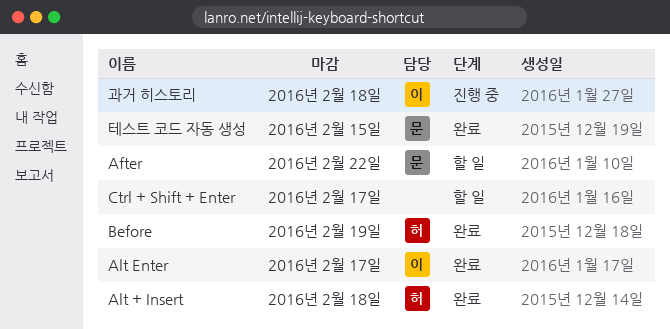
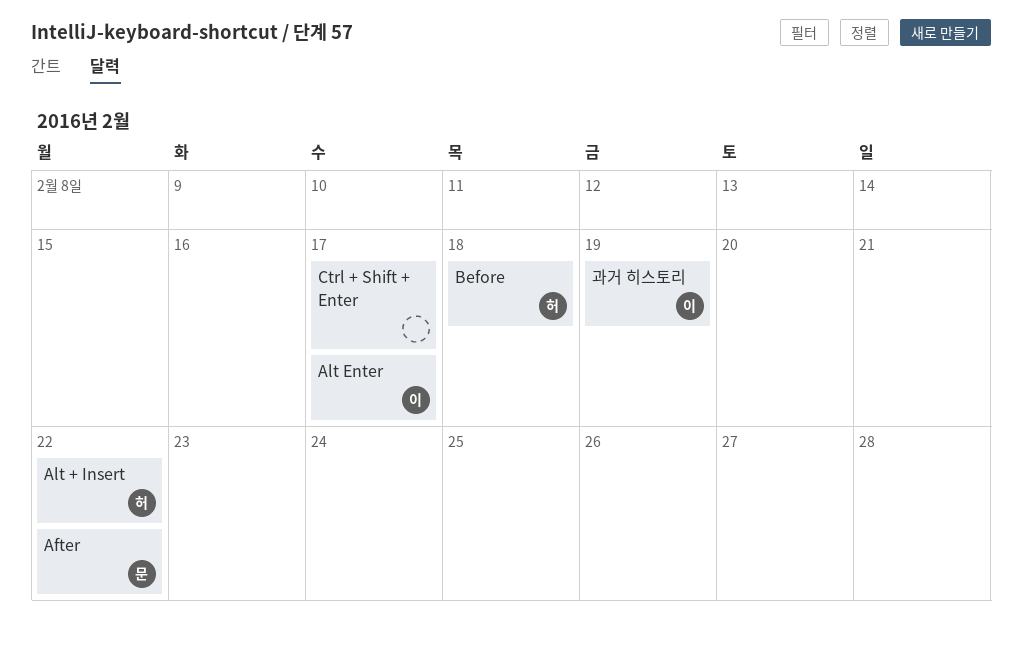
Alt + Insert, due: Feb 18 -> Feb 22
Before, due: Feb 19 -> Feb 18
과거 히스토리, due: Feb 18 -> Feb 19
테스트 코드 자동 생성: present -> none

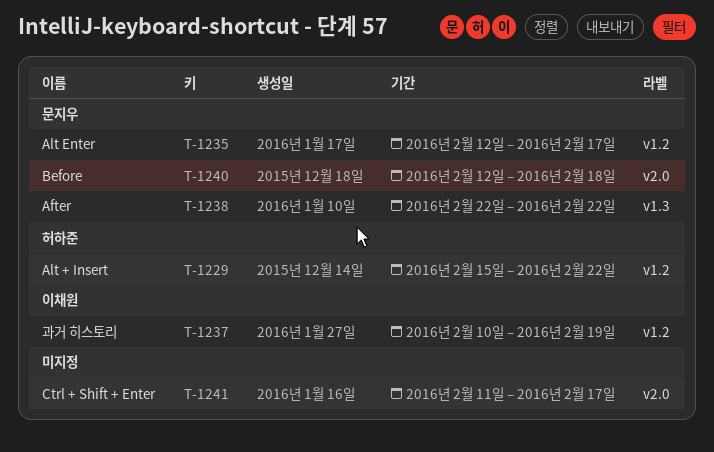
Alt Enter, owner: 이채원 -> 문지우
Before, owner: 허하준 -> 문지우

